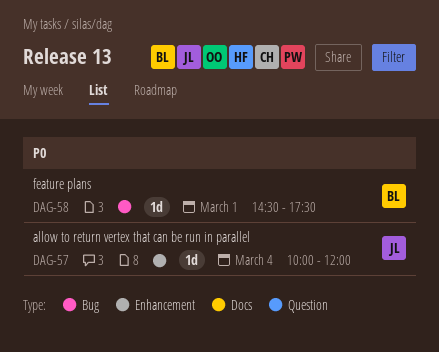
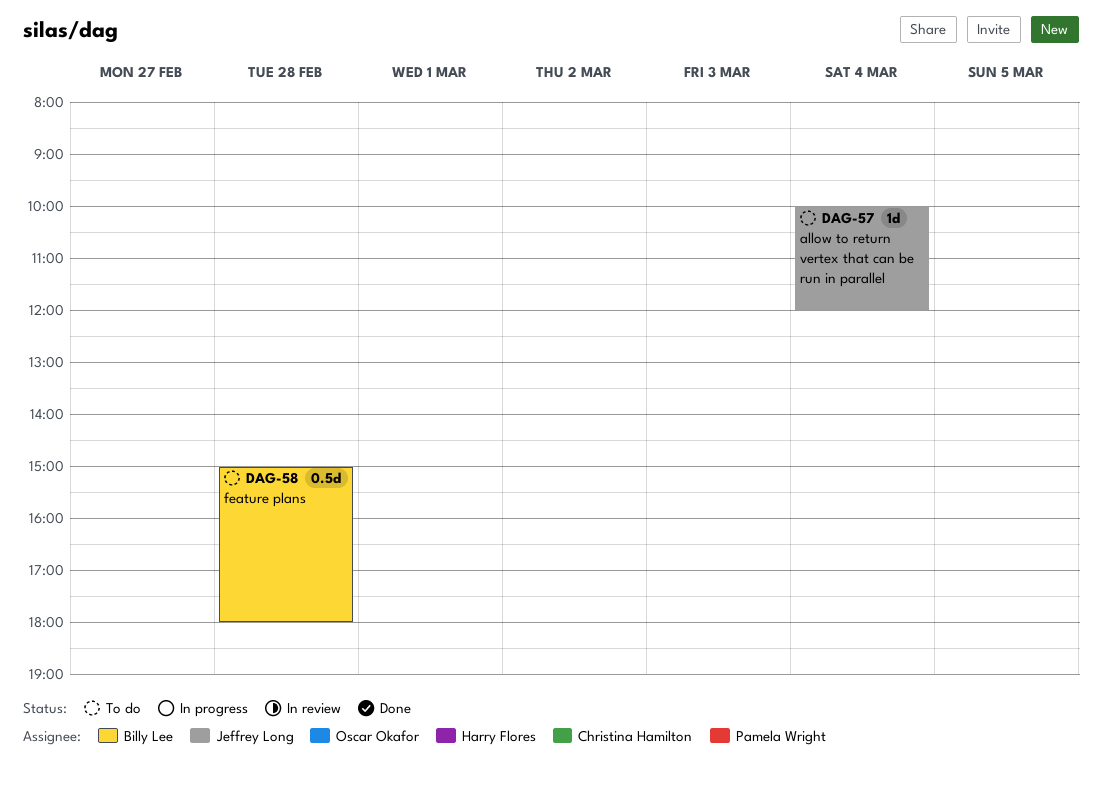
DAG-58, estimate: 1d -> 0.5d
DAG-58, day: Mar 1 -> Feb 28
DAG-58, begins: 14:30 -> 15:00
DAG-58, ends: 17:30 -> 18:00

